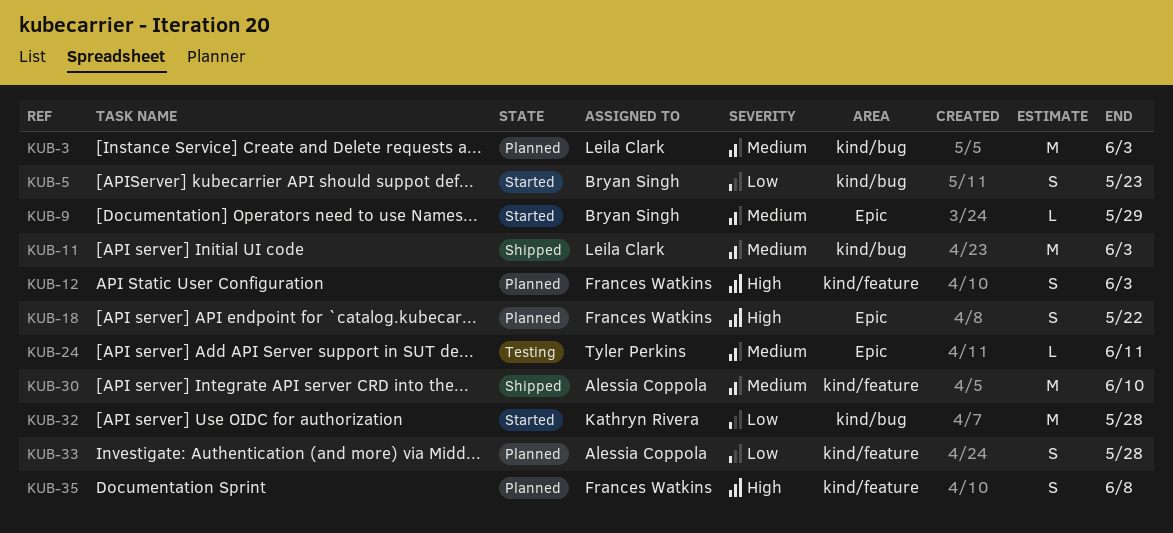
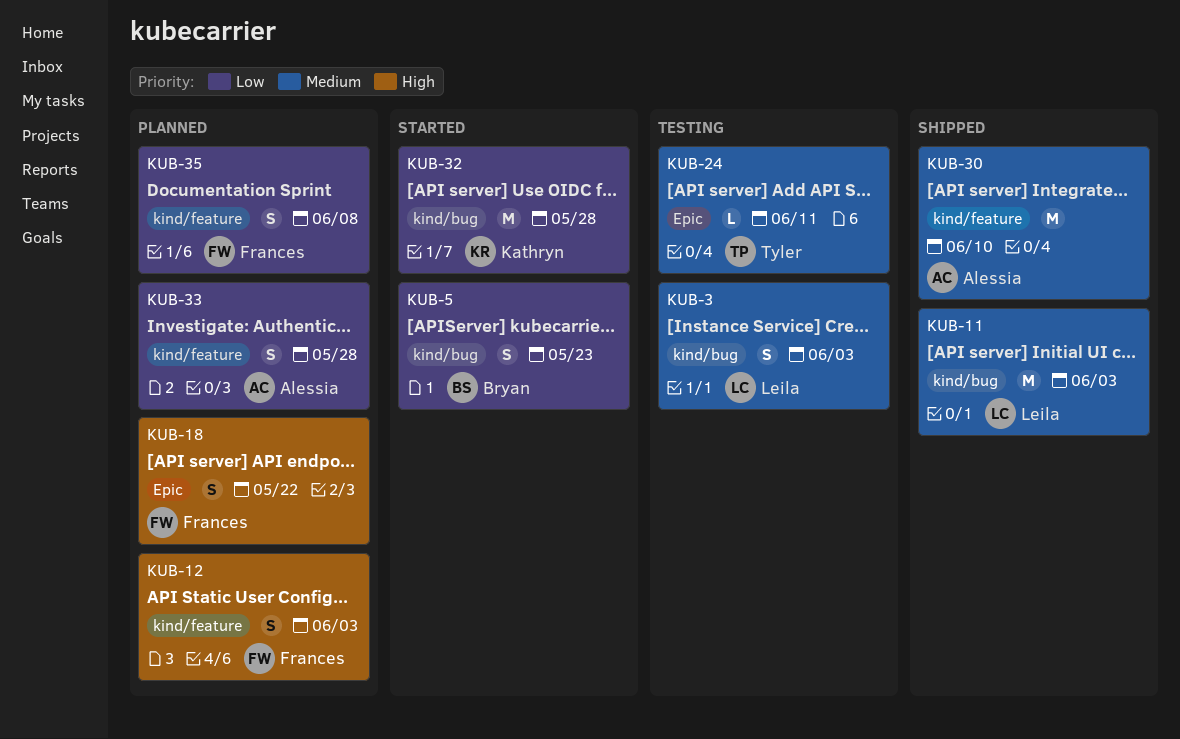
KUB-3, status: Planned -> Testing
KUB-3, estimate: M -> S
KUB-9: present -> none
KUB-35, priority: High -> Low

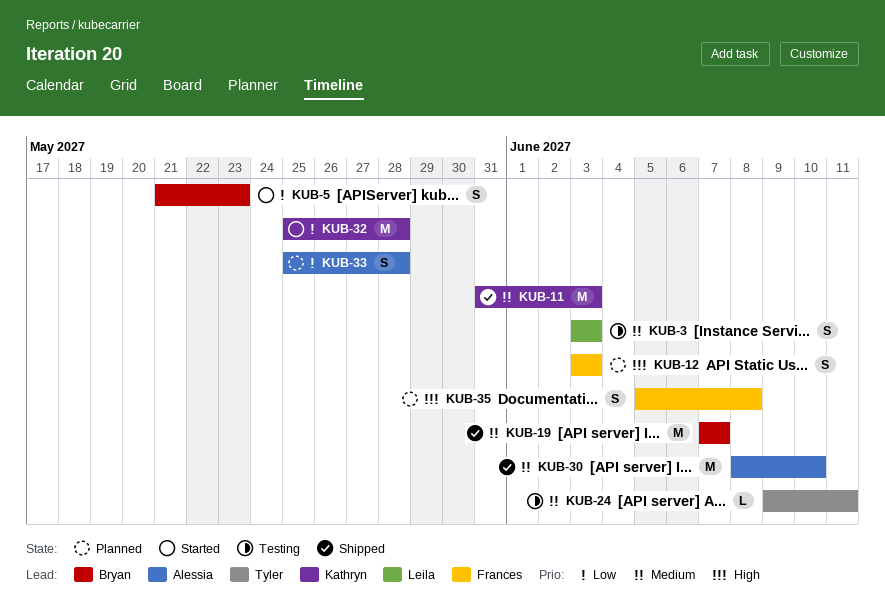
KUB-11, owner: Leila -> Kathryn
KUB-18: present -> none
KUB-19: none -> present
KUB-35, priority: Low -> High

